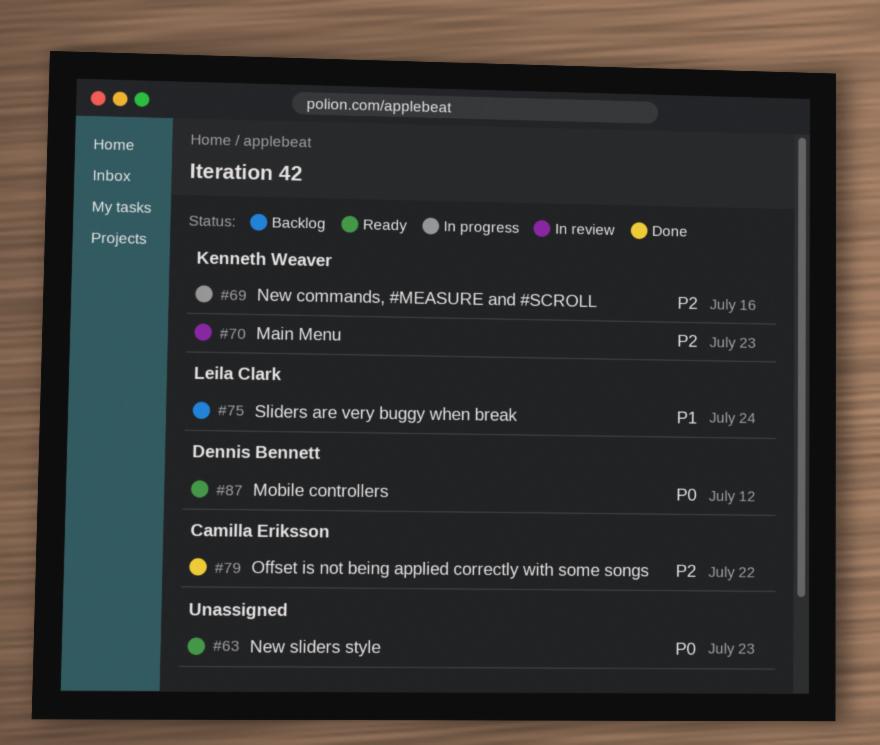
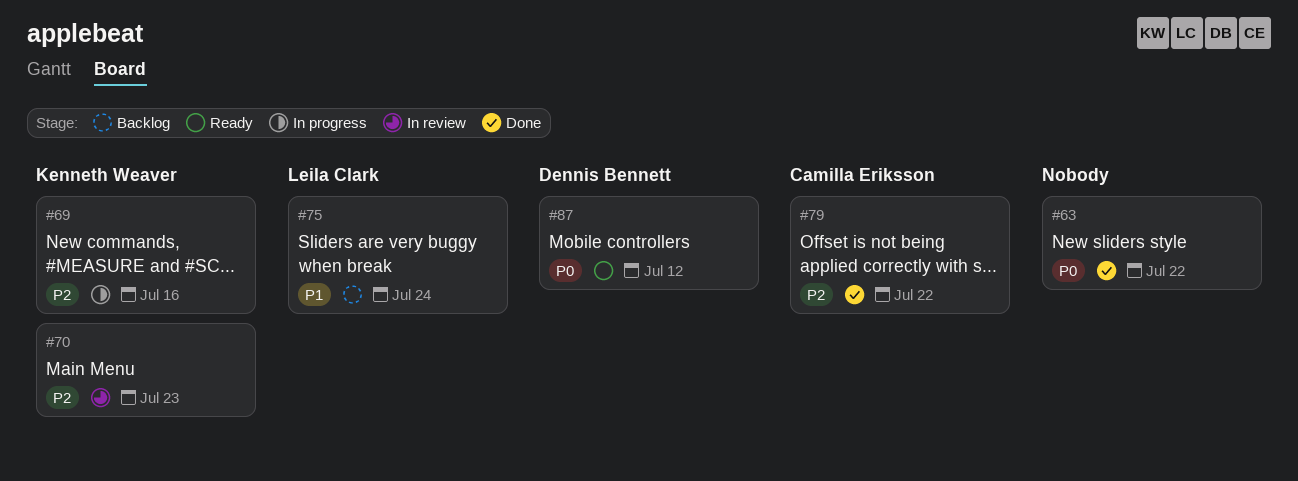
#63, status: Ready -> Done
#63, due: Jul 23 -> Jul 22

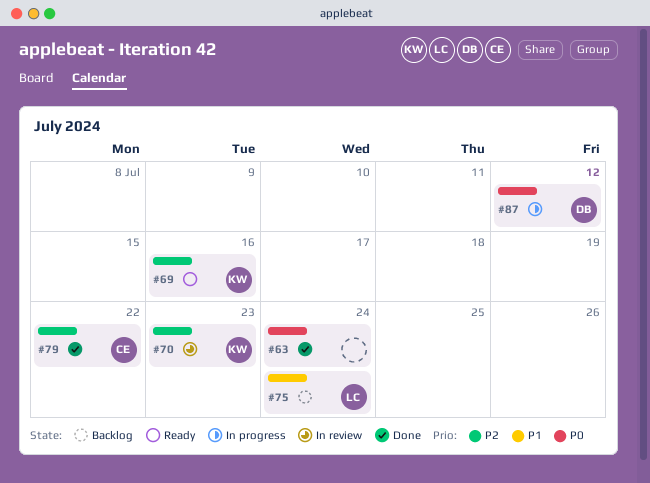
#63, due: Jul 22 -> Jul 24
#69, status: In progress -> Ready
#87, status: Ready -> In progress

